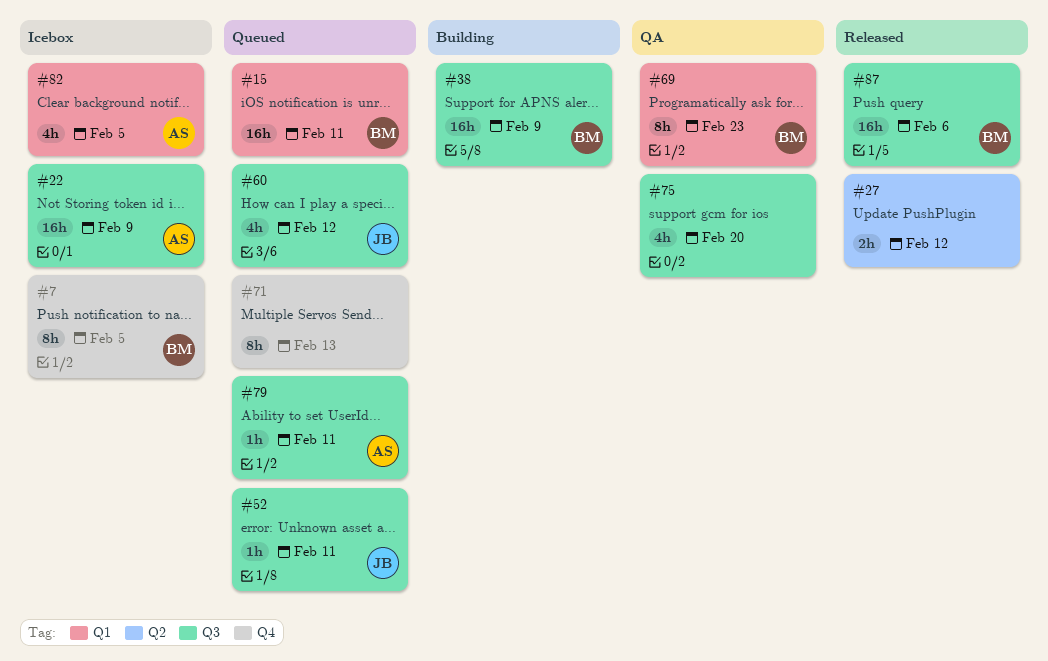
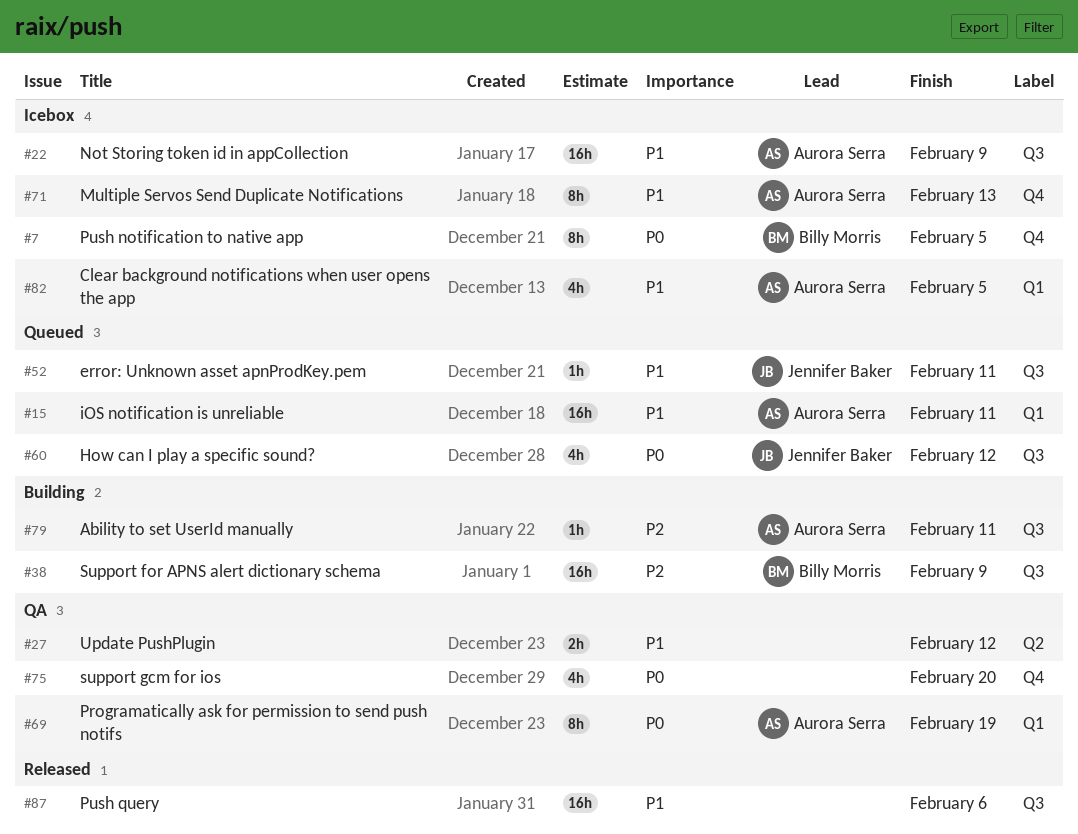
#15, owner: Billy Morris -> Aurora Serra
#27, status: Released -> QA
#69, owner: Billy Morris -> Aurora Serra
#69, due: Feb 23 -> Feb 19
#71, status: Queued -> Icebox
#71, owner: none -> Aurora Serra
#75, label: Q3 -> Q4
#79, status: Queued -> Building
#87, owner: Billy Morris -> none

